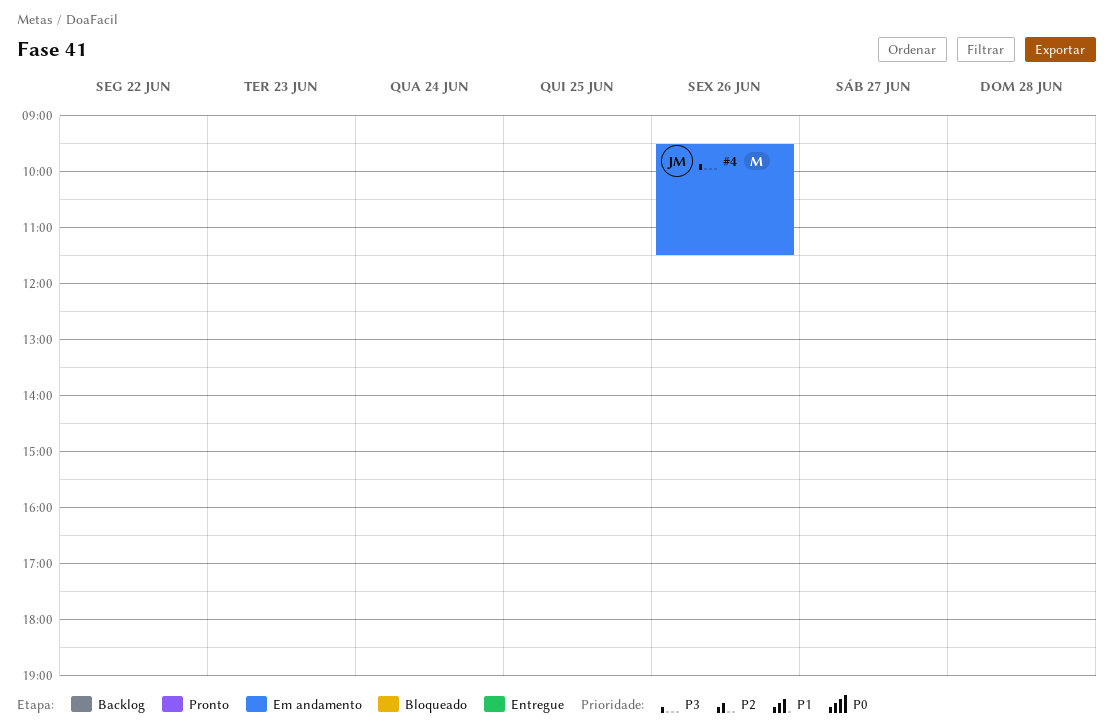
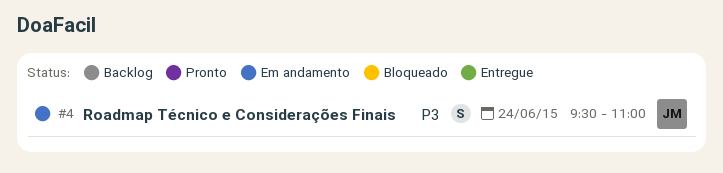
#4, estimate: M -> S
#4, day: Jun 26 -> Jun 24
#4, ends: 11:30 -> 11:00

